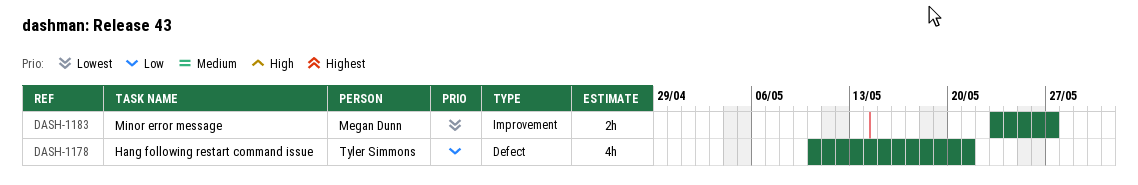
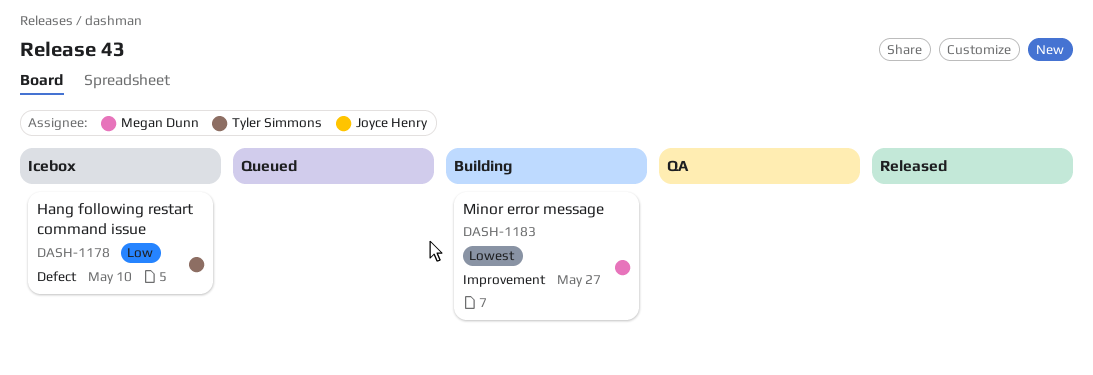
DASH-1178, due: May 21 -> May 10

